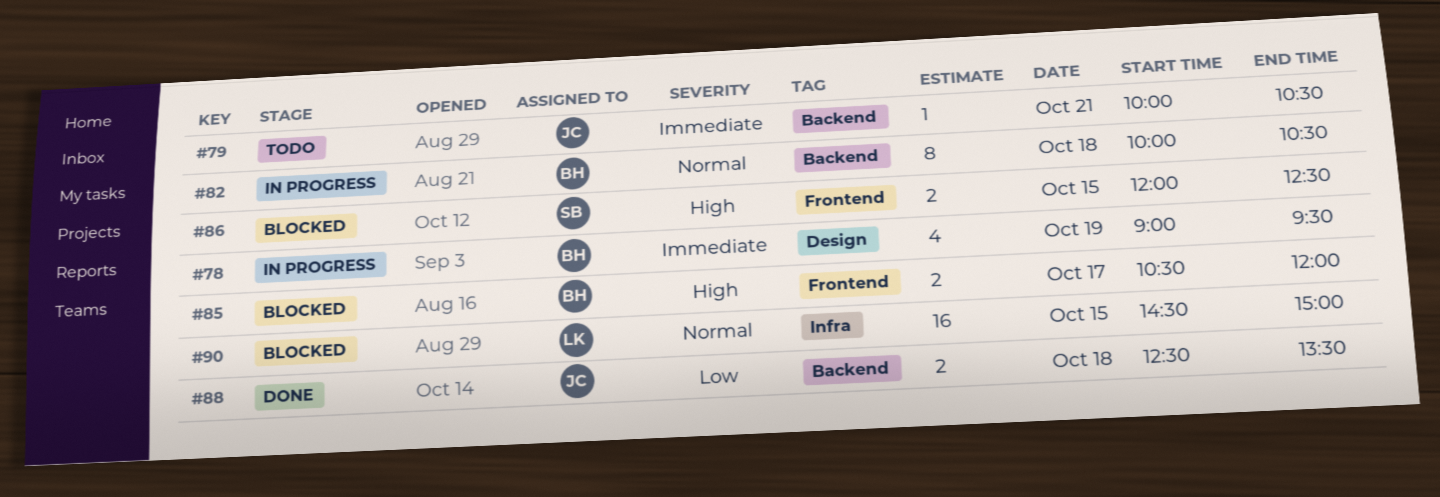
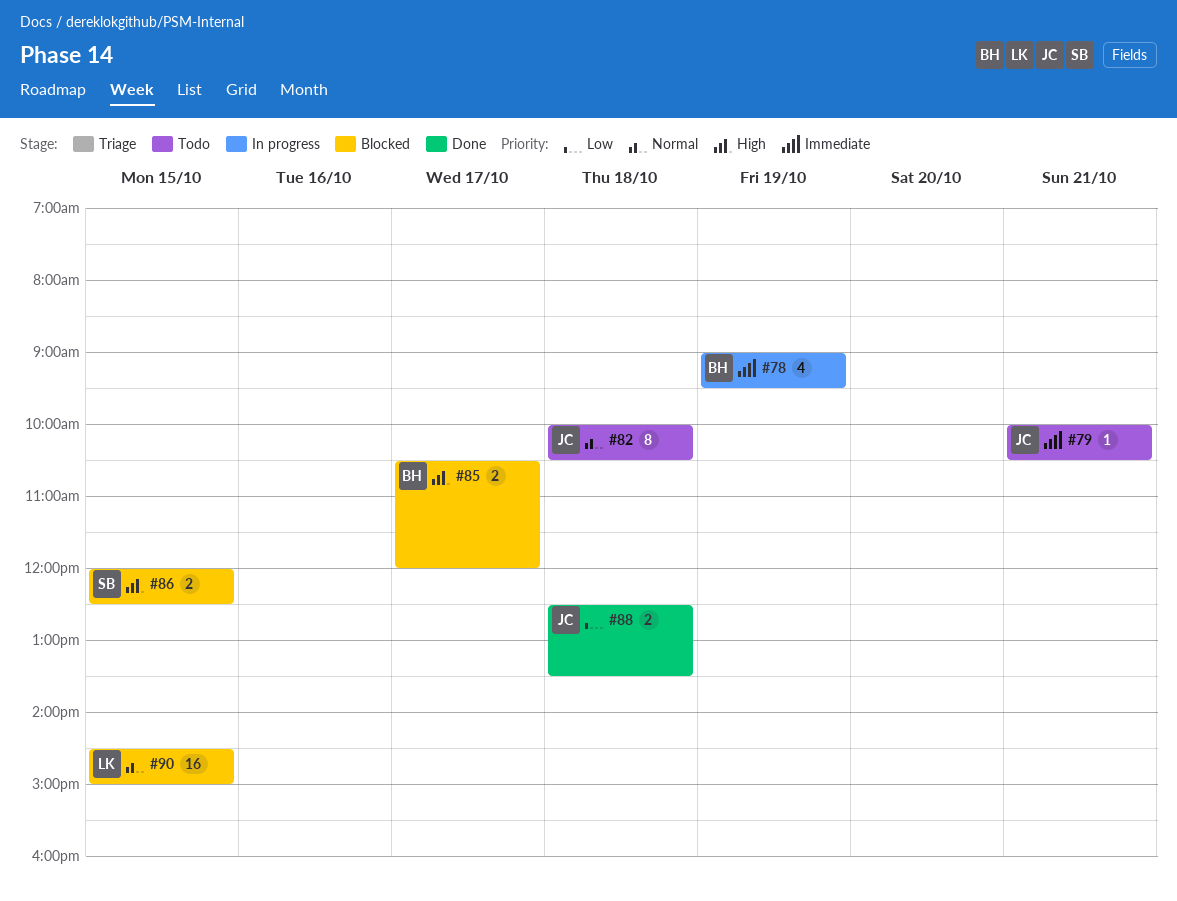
#82, status: In progress -> Todo
#82, owner: BH -> JC

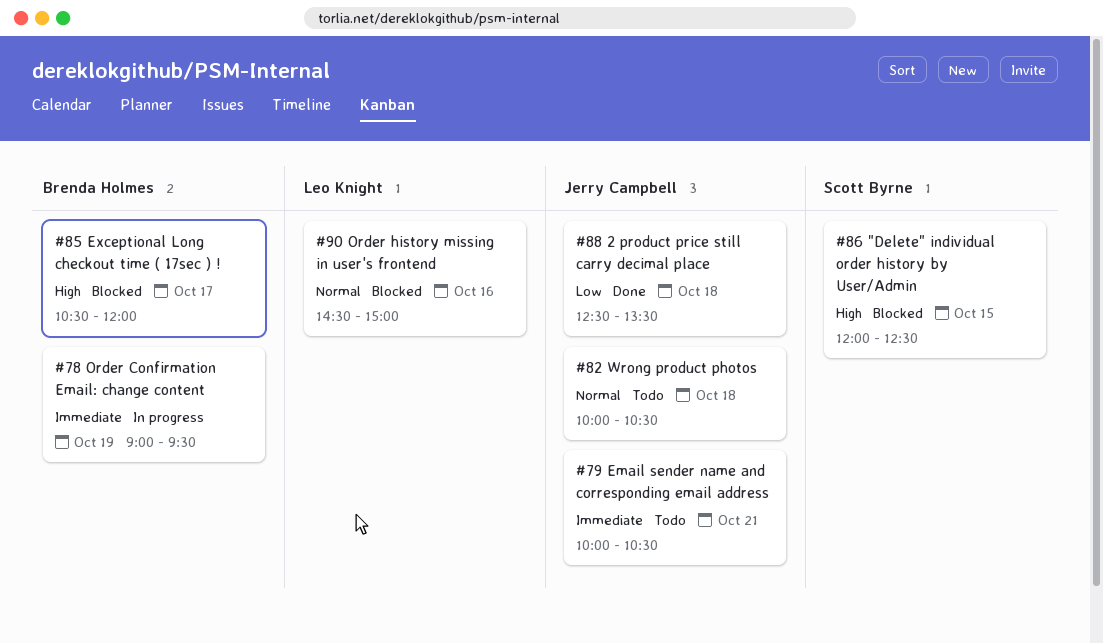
#90, day: Oct 15 -> Oct 16

